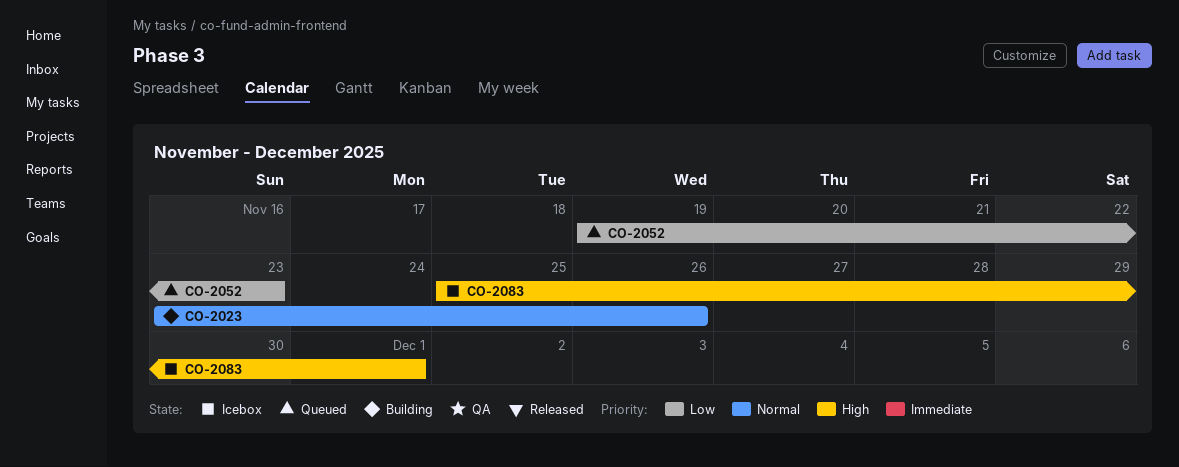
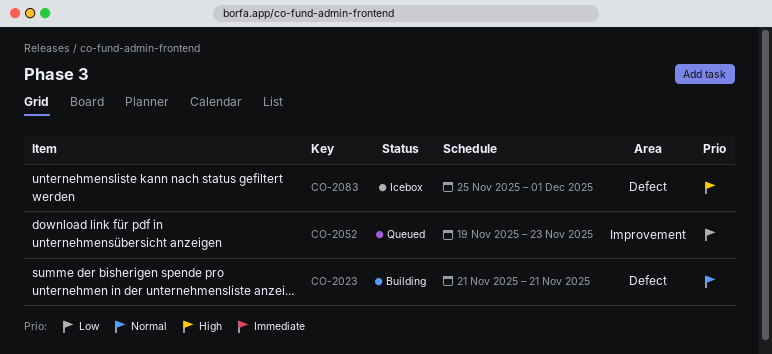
CO-2023, start: Nov 23 -> Nov 21
CO-2023, due: Nov 26 -> Nov 21

